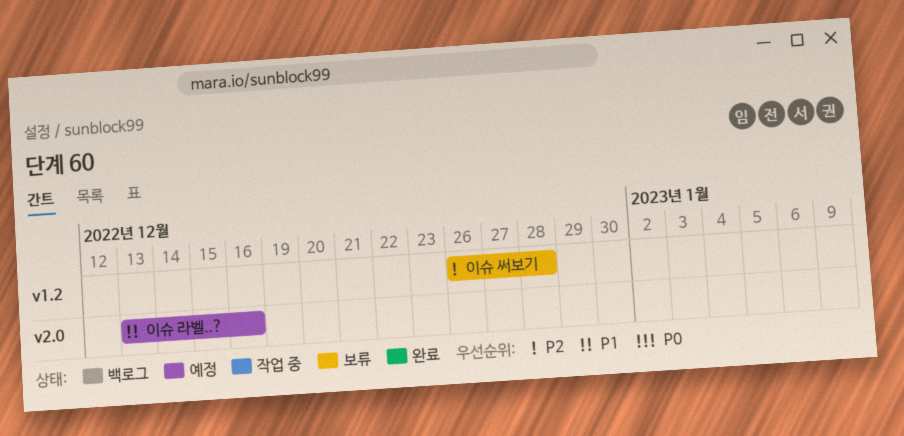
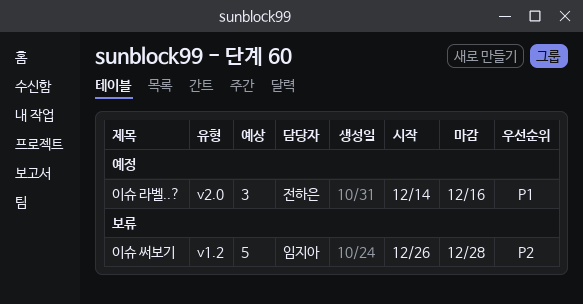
이슈 라벨..?, start: Dec 13 -> Dec 14

